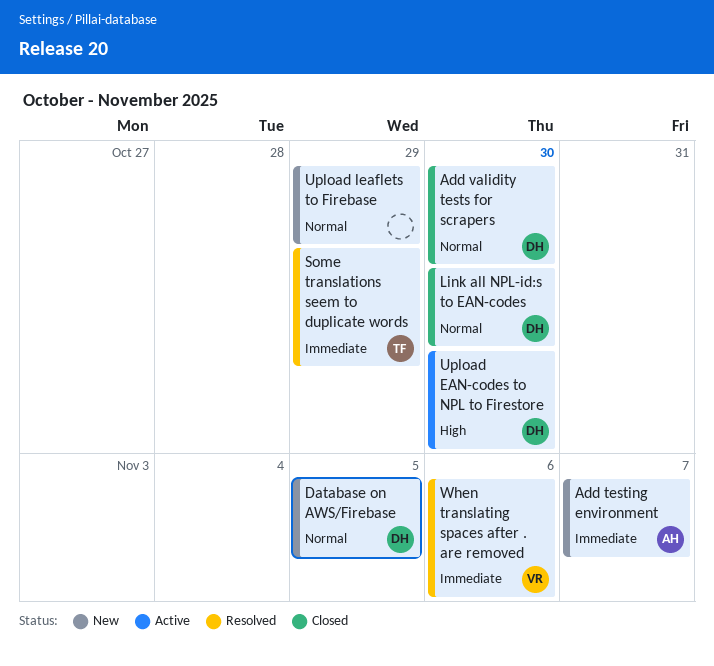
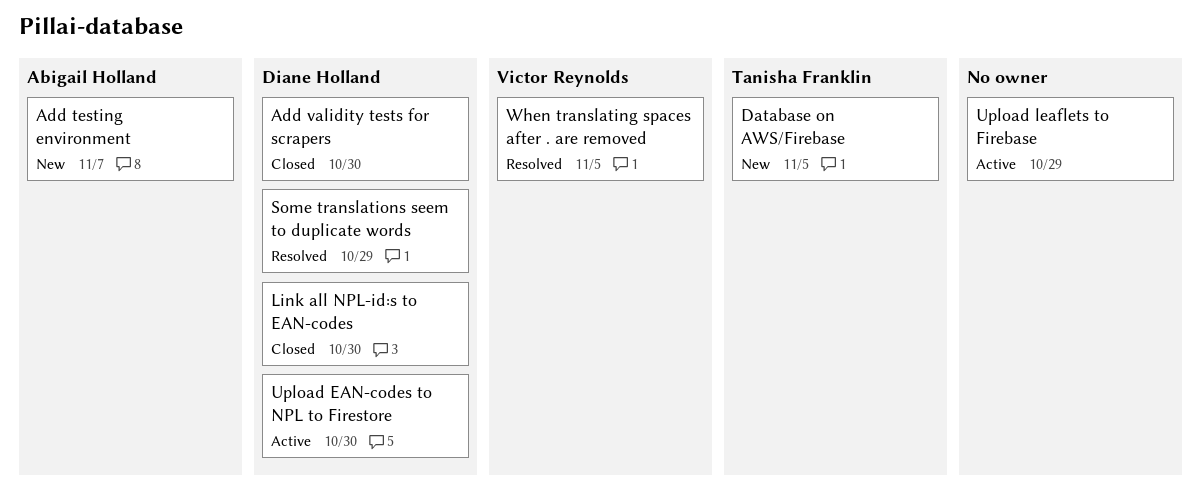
Database on AWS/Firebase, owner: Diane Holland -> Tanisha Franklin
Some translations seem to duplicate words, owner: Tanisha Franklin -> Diane Holland
Upload leaflets to Firebase, status: New -> Active
When translating spaces after . are removed, due: Nov 6 -> Nov 5

